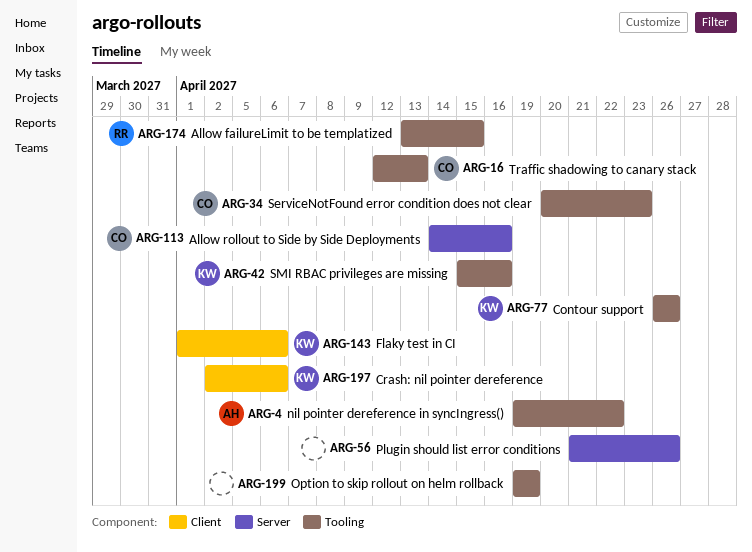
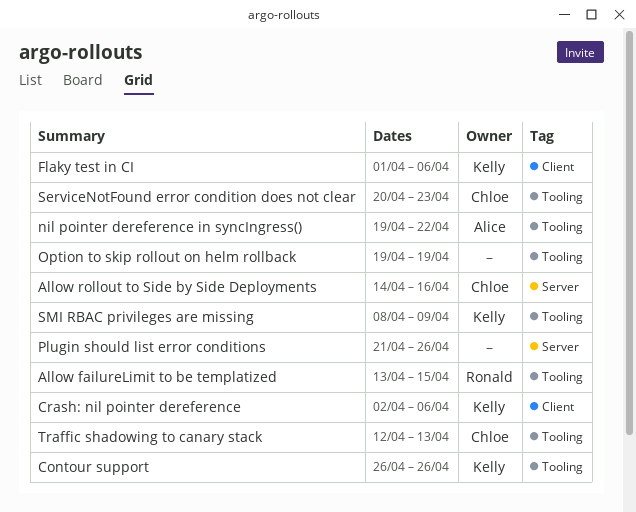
SMI RBAC privileges are missing, start: Apr 15 -> Apr 8
SMI RBAC privileges are missing, due: Apr 16 -> Apr 9

